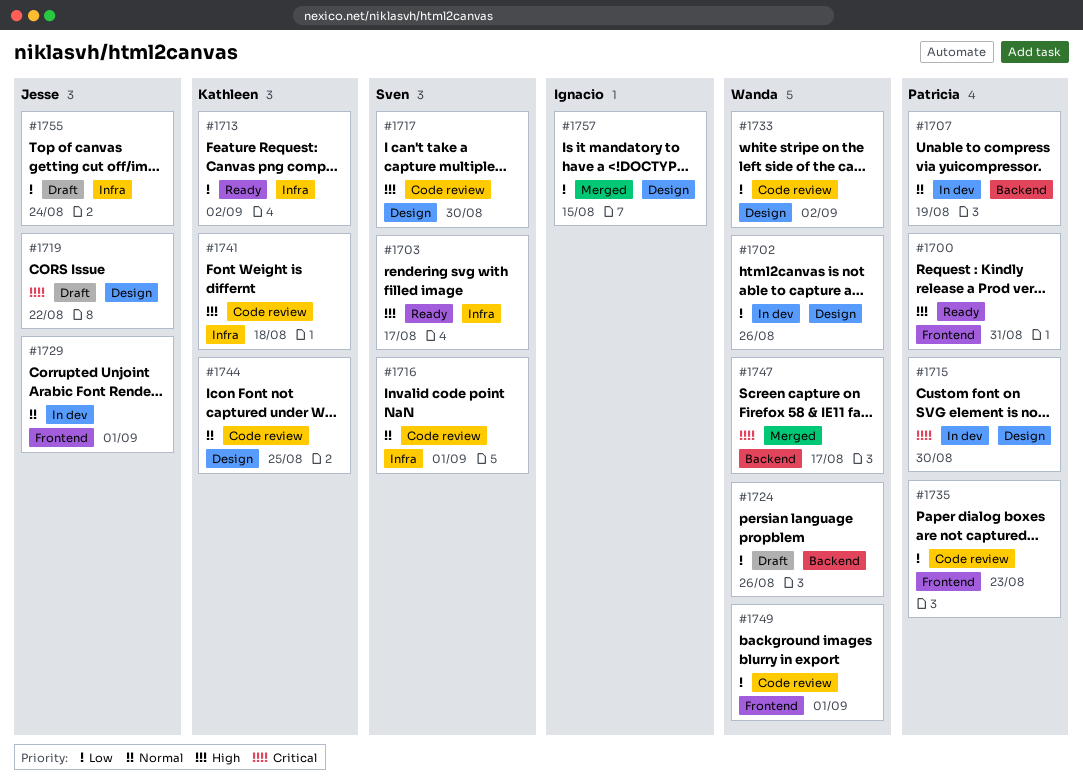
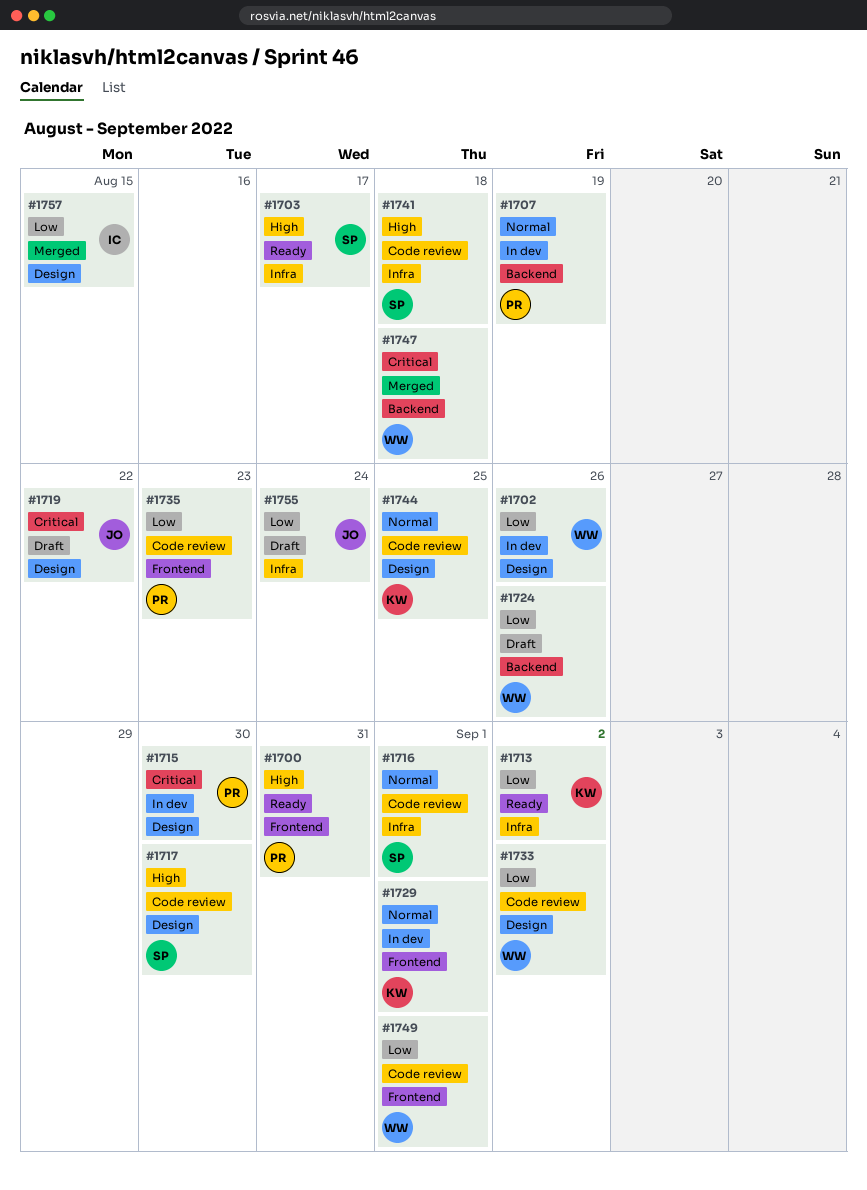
#1729, owner: Jesse -> Kathleen
#1741, owner: Kathleen -> Sven
#1747, due: Aug 17 -> Aug 18

